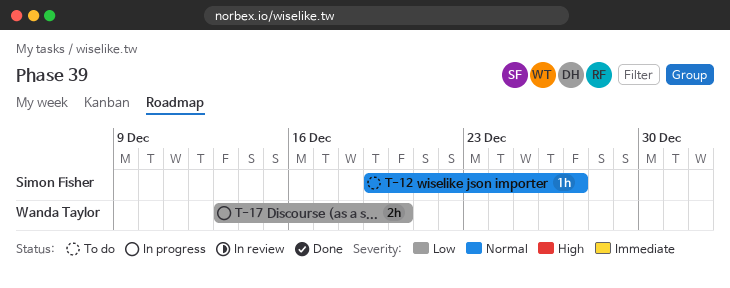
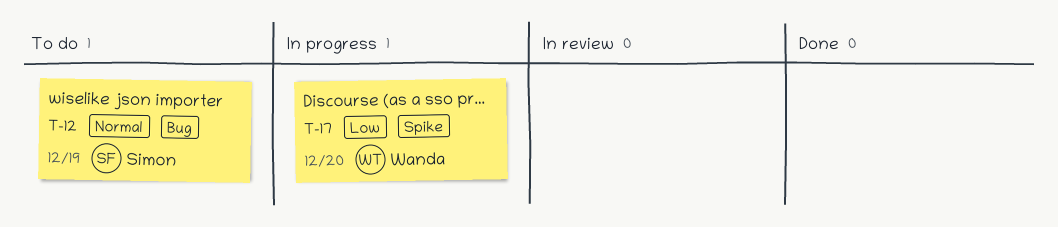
T-12, due: Dec 27 -> Dec 19

